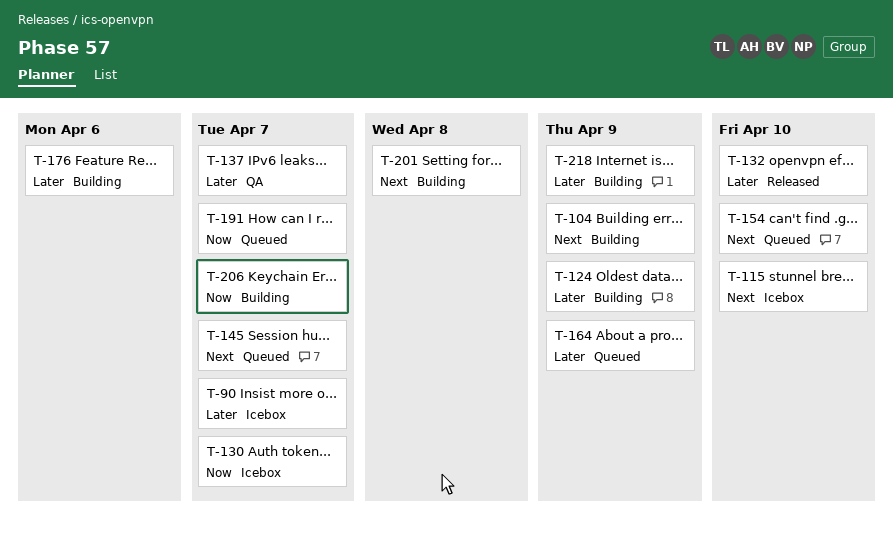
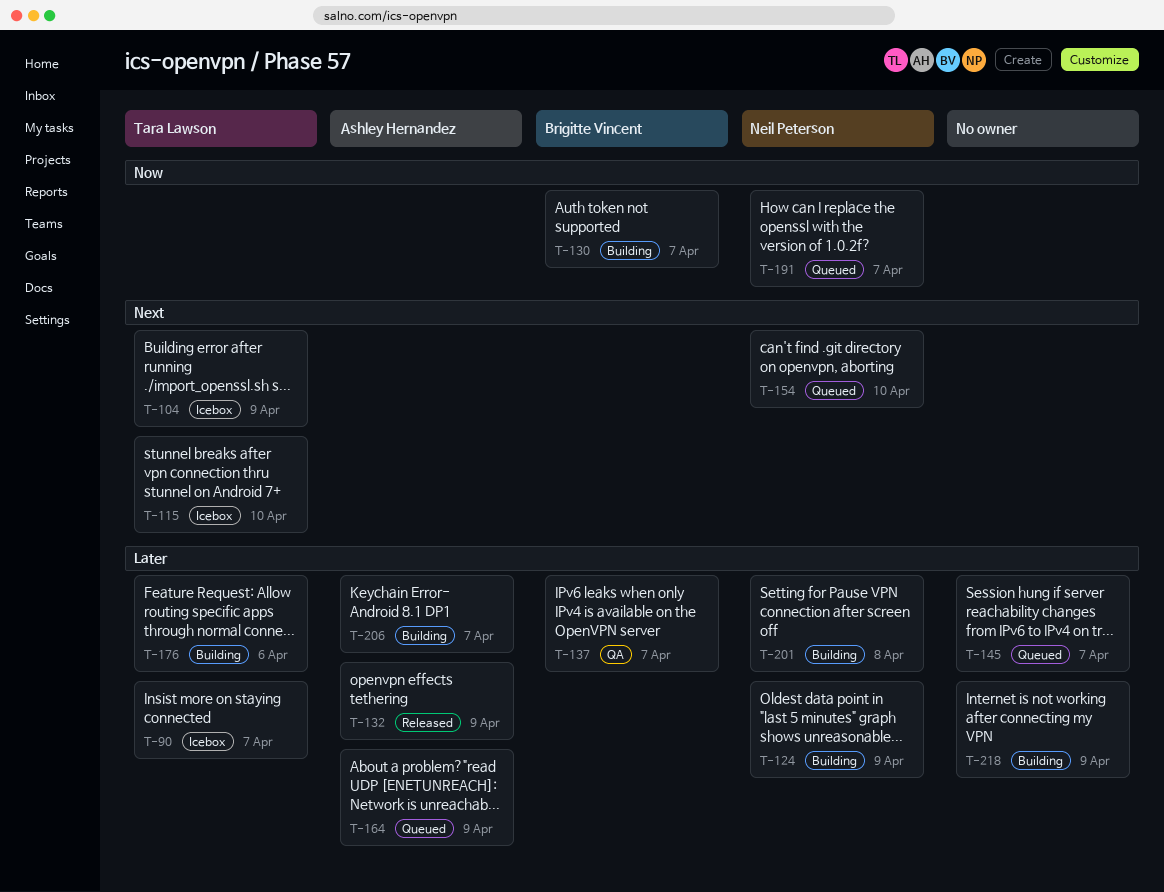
T-104, status: Building -> Icebox
T-130, status: Icebox -> Building
T-132, due: Apr 10 -> Apr 9
T-145, priority: Next -> Later
T-201, priority: Next -> Later
T-206, priority: Now -> Later

